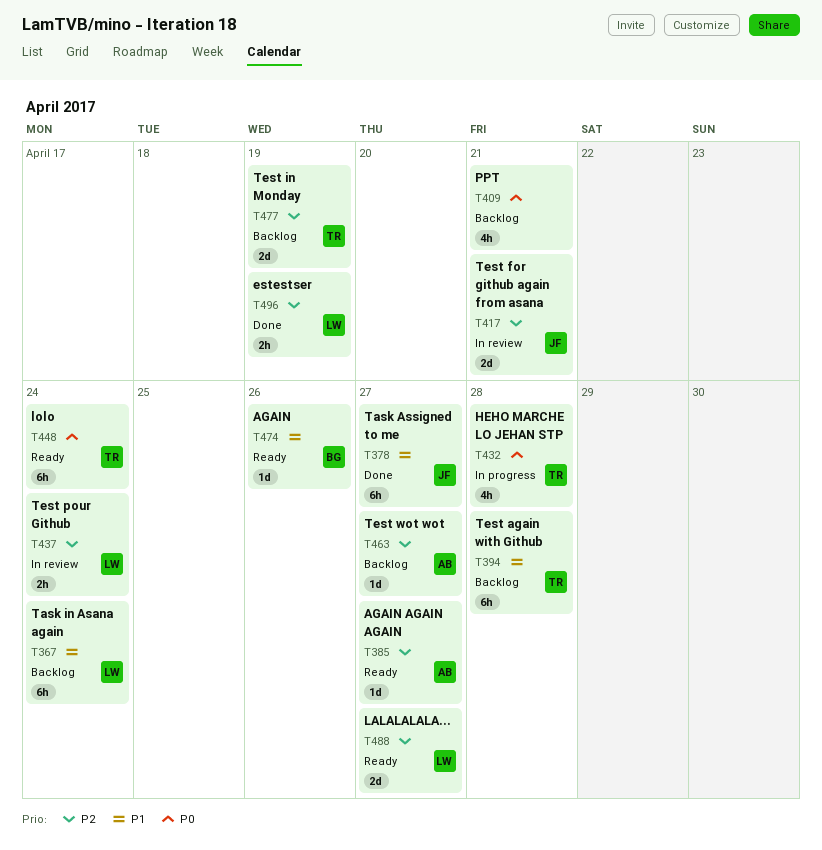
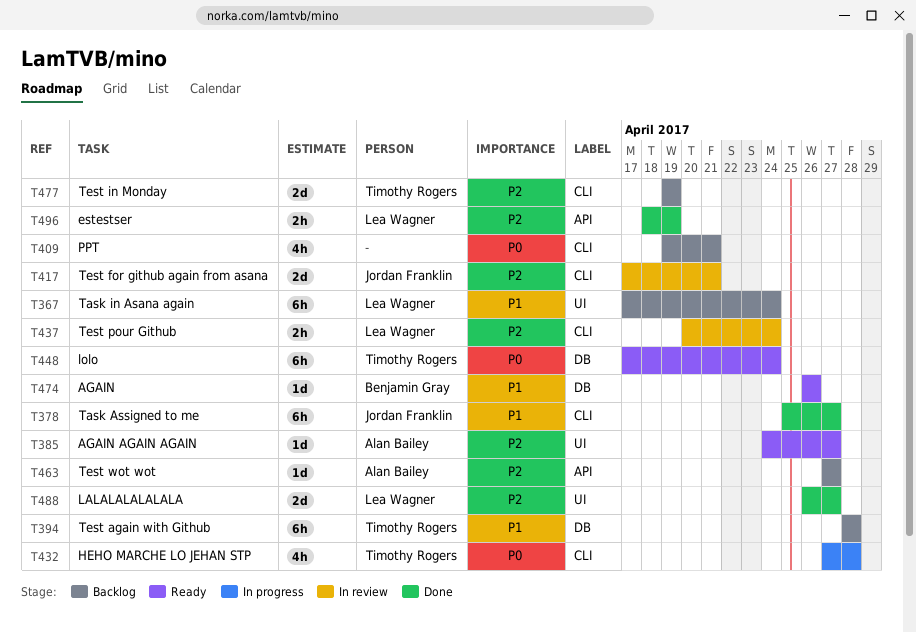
T488, status: Ready -> Done

